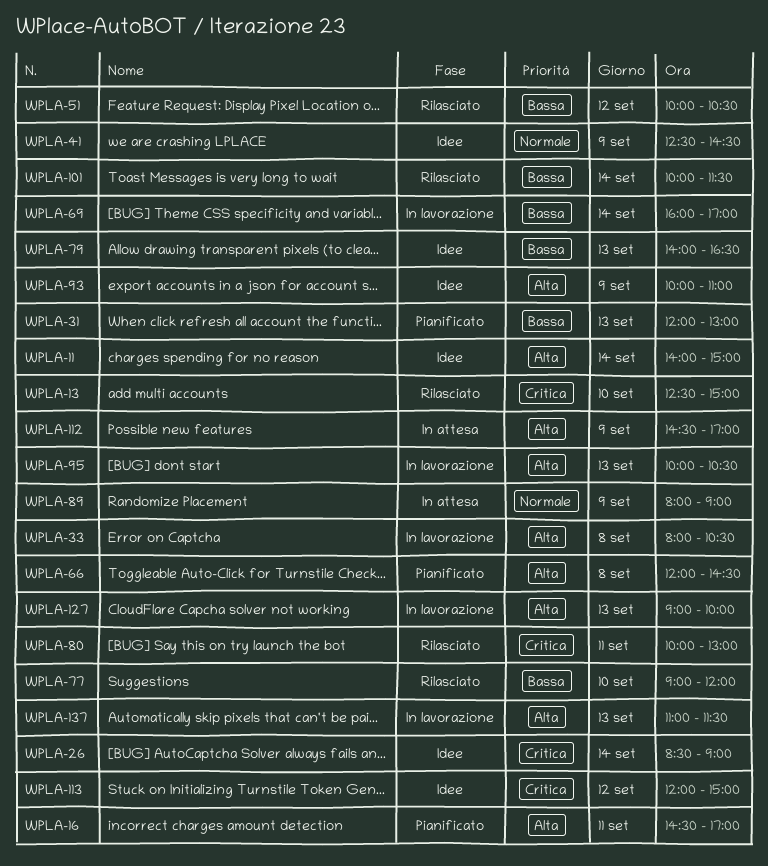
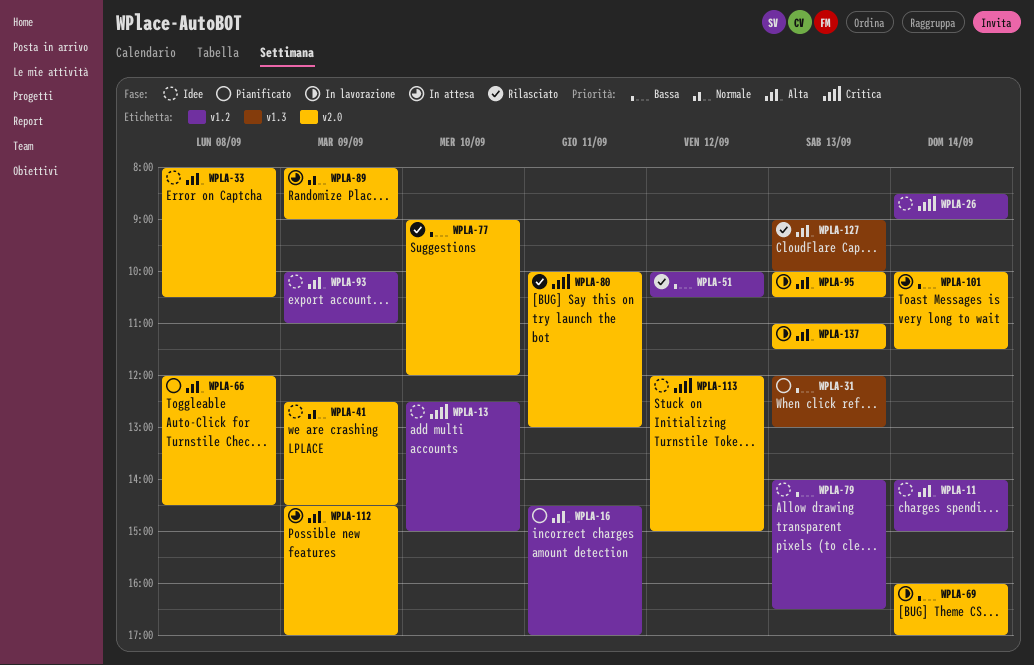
WPLA-13, status: Rilasciato -> Idee
WPLA-33, status: In lavorazione -> Idee
WPLA-101, status: Rilasciato -> In attesa
WPLA-127, status: In lavorazione -> Rilasciato

